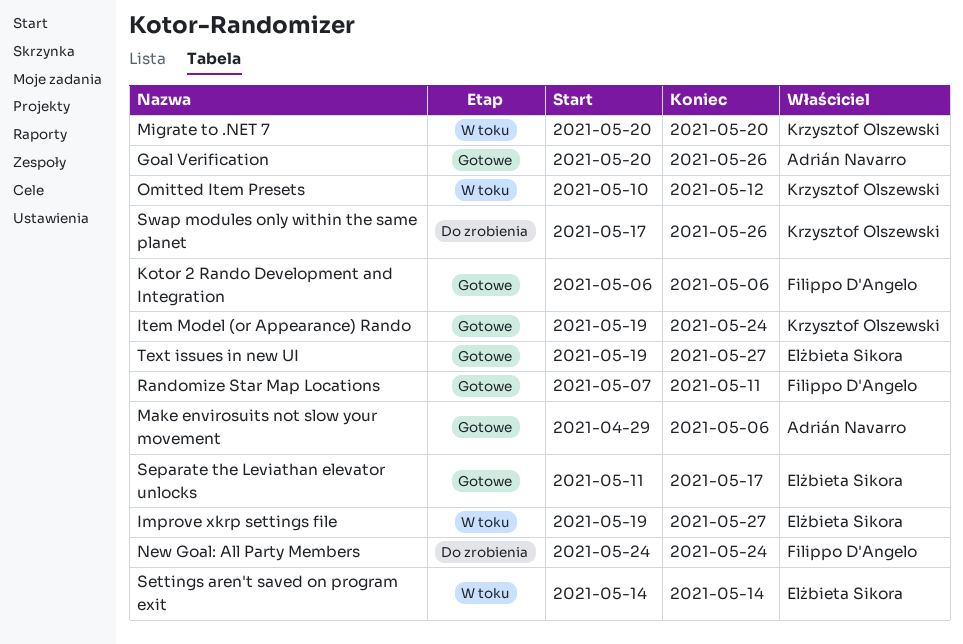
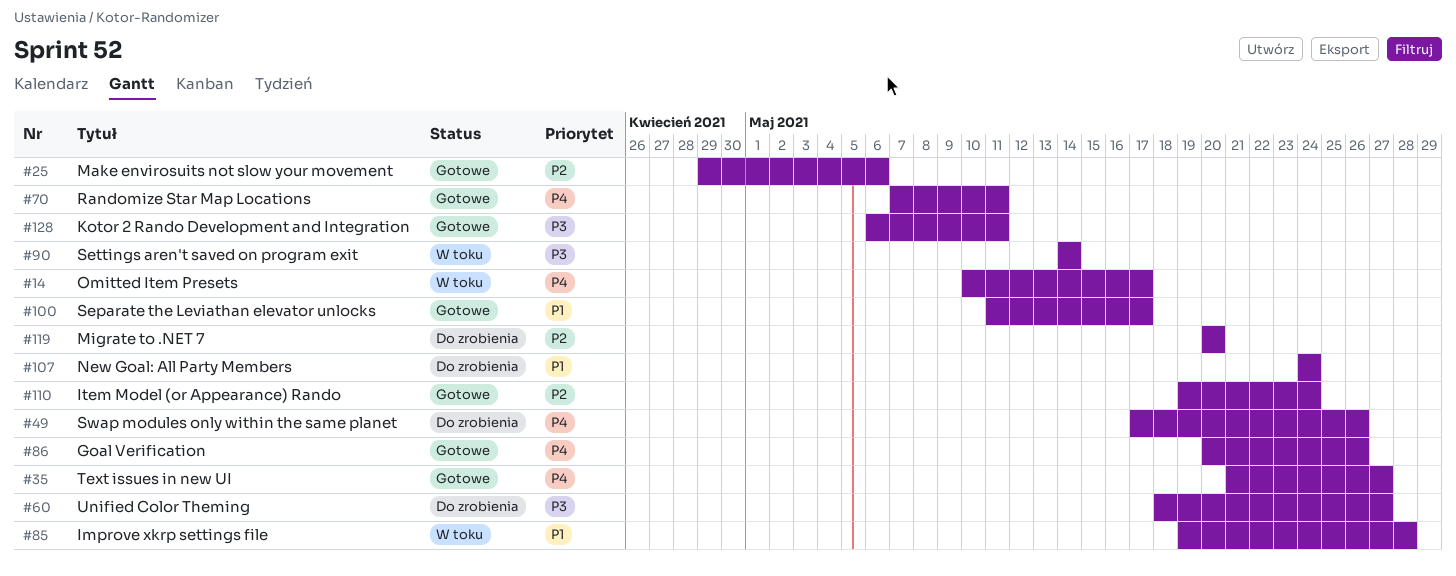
Improve xkrp settings file, due: May 27 -> May 28
Kotor 2 Rando Development and Integration, due: May 6 -> May 11
Migrate to .NET 7, status: W toku -> Do zrobienia
Omitted Item Presets, due: May 12 -> May 17
Text issues in new UI, start: May 19 -> May 21
Unified Color Theming: none -> present

